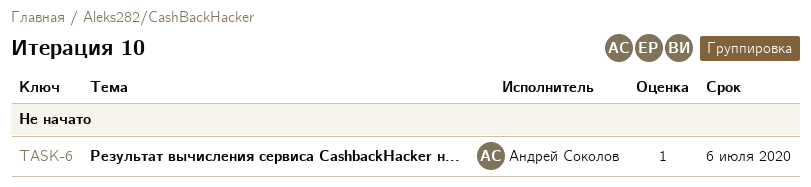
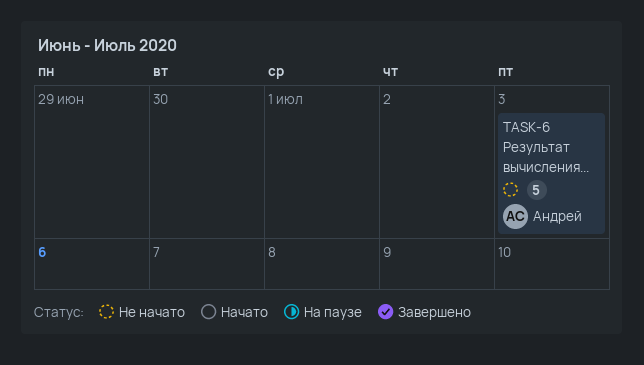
TASK-6, estimate: 1 -> 5
TASK-6, due: Jul 6 -> Jul 3

